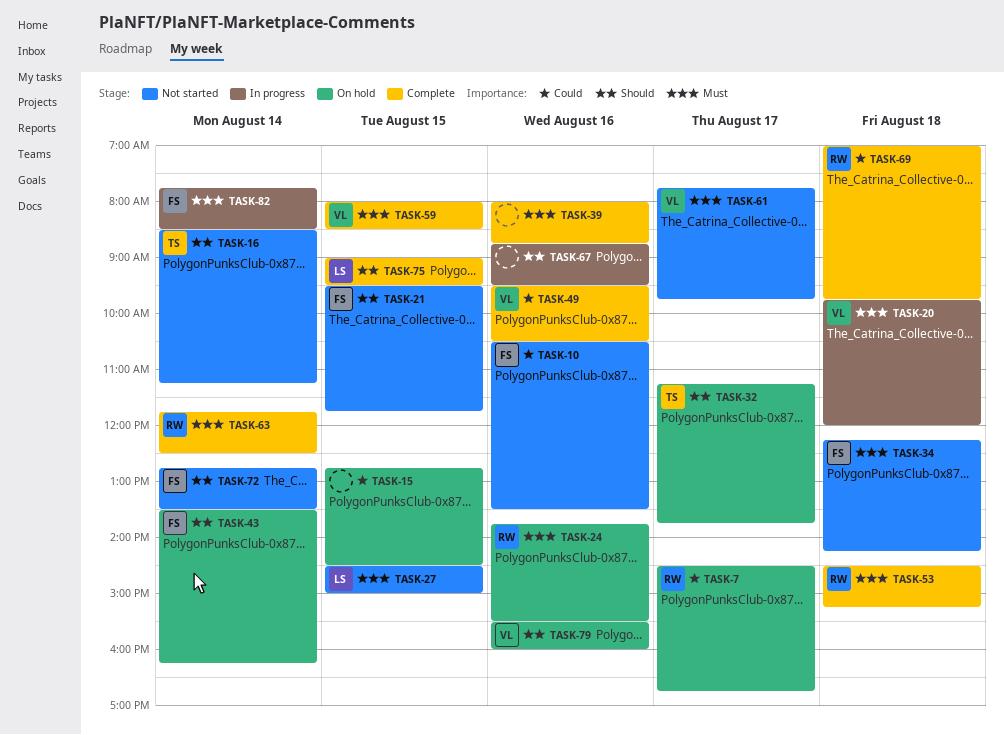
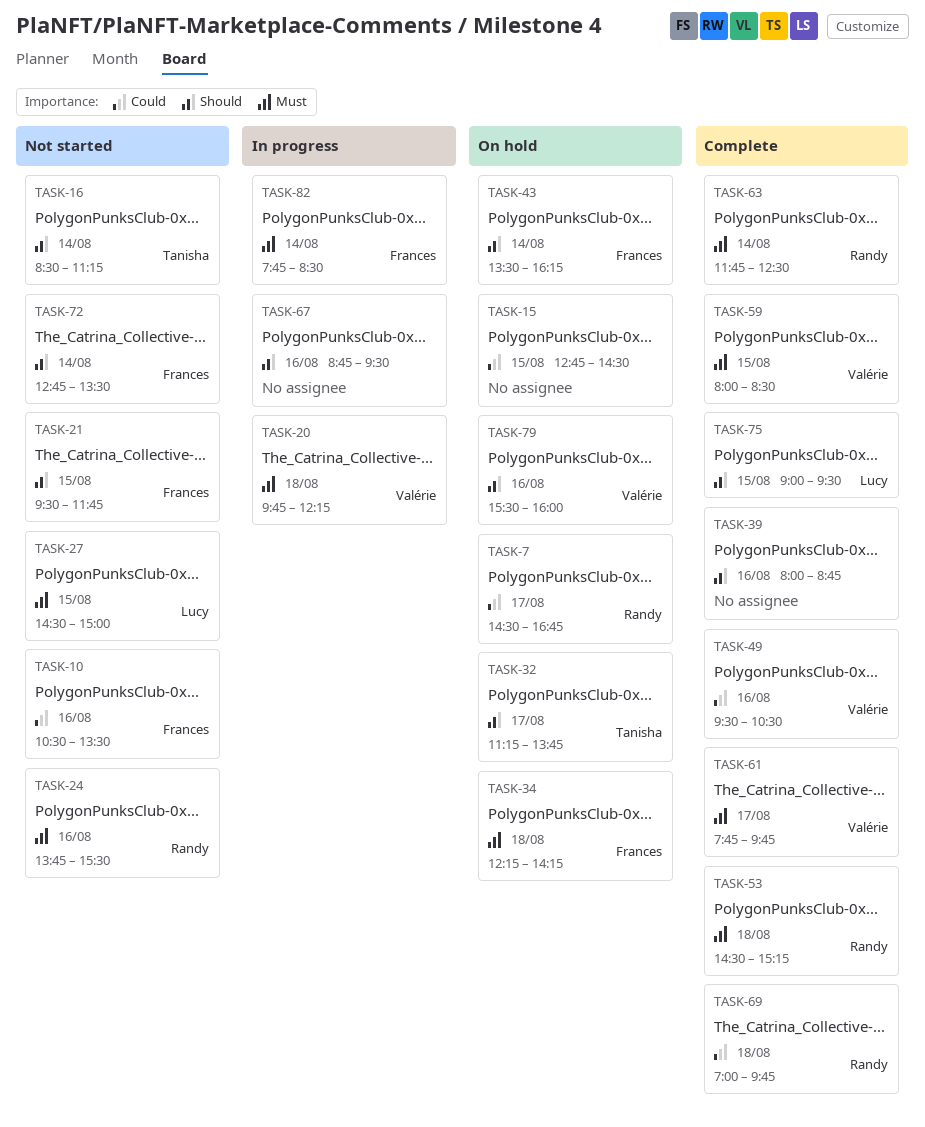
TASK-20, ends: 12:00 -> 12:15
TASK-24, status: On hold -> Not started
TASK-34, status: Not started -> On hold
TASK-39, priority: Must -> Should
TASK-61, status: Not started -> Complete

